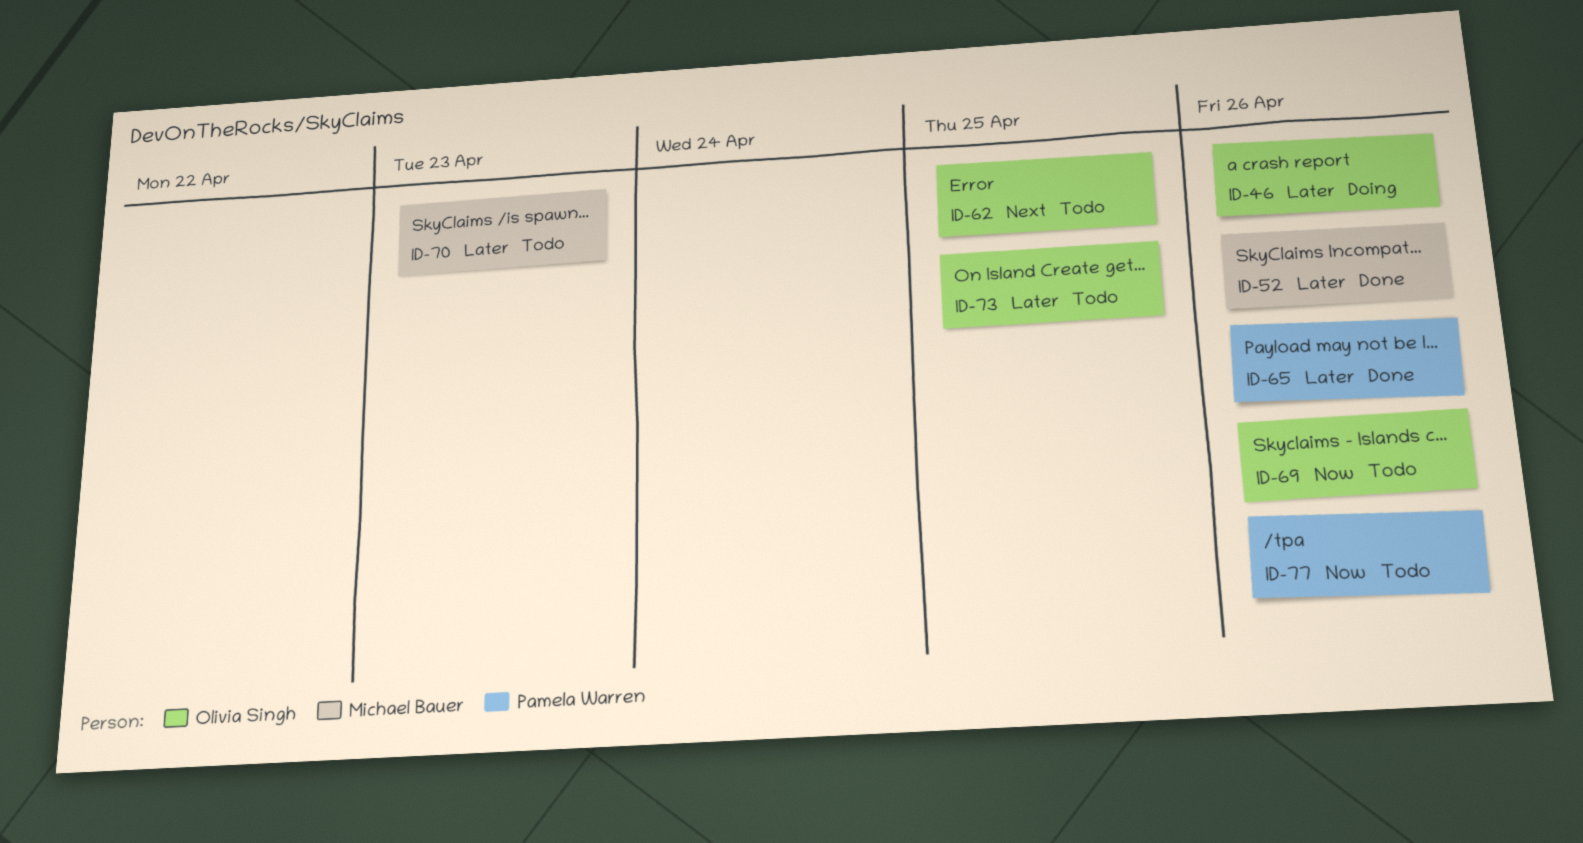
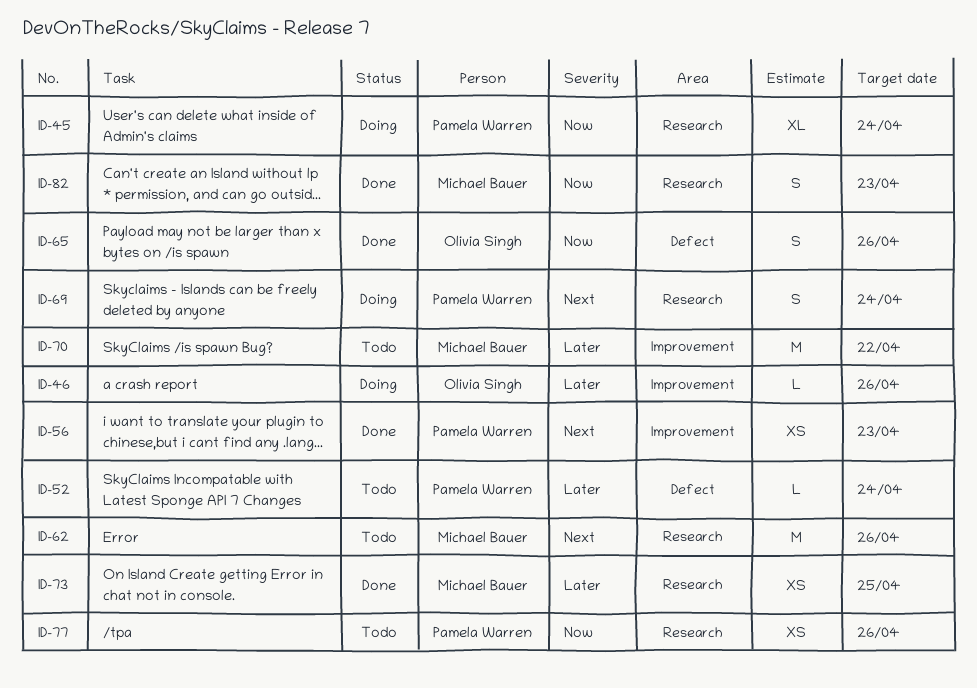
ID-45: none -> present
ID-52, status: Done -> Todo
ID-52, owner: Michael Bauer -> Pamela Warren
ID-52, due: Apr 26 -> Apr 24
ID-56: none -> present
ID-62, owner: Olivia Singh -> Michael Bauer
ID-62, due: Apr 25 -> Apr 26
ID-65, owner: Pamela Warren -> Olivia Singh
ID-65, priority: Later -> Now
ID-69, status: Todo -> Doing
ID-69, owner: Olivia Singh -> Pamela Warren
ID-69, priority: Now -> Next
ID-69, due: Apr 26 -> Apr 24
ID-70, due: Apr 23 -> Apr 22
ID-73, status: Todo -> Done
ID-73, owner: Olivia Singh -> Michael Bauer
ID-82: none -> present

